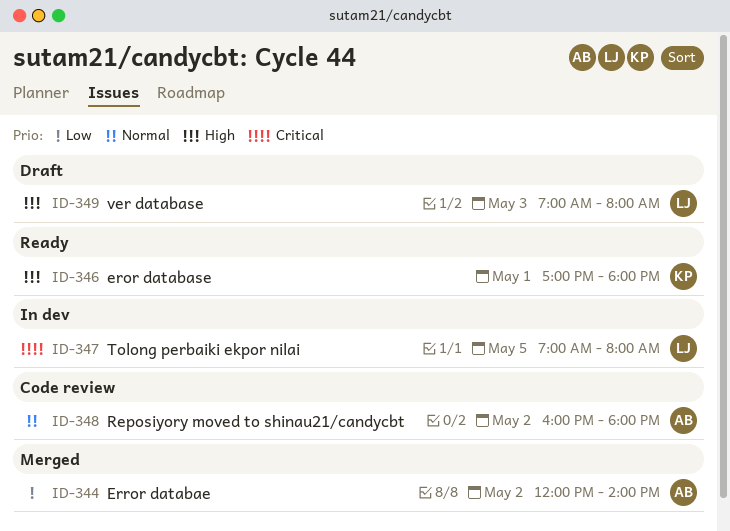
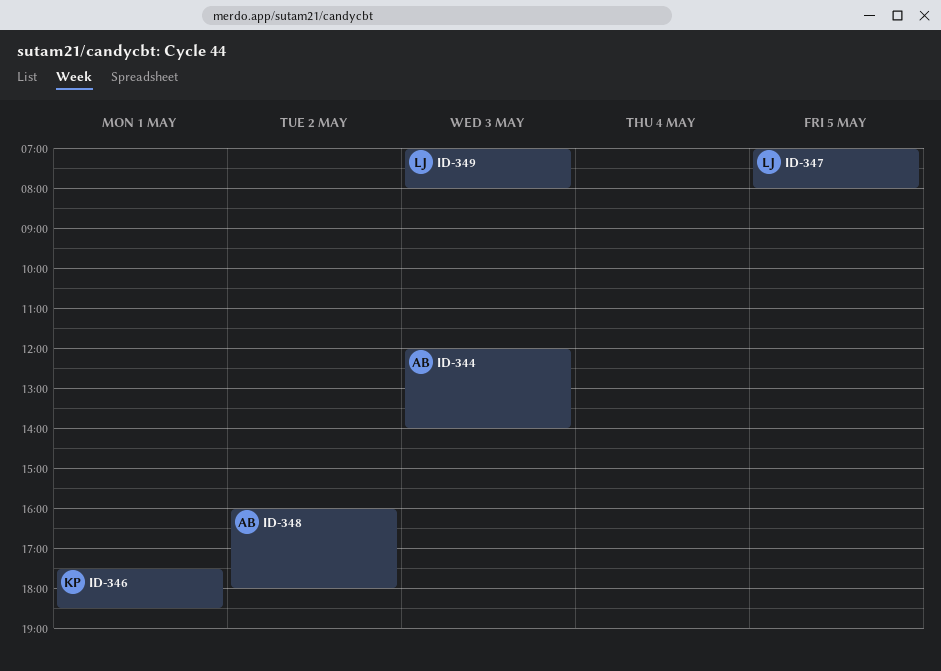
ID-344, day: May 2 -> May 3
ID-346, begins: 17:00 -> 17:30
ID-346, ends: 18:00 -> 18:30

